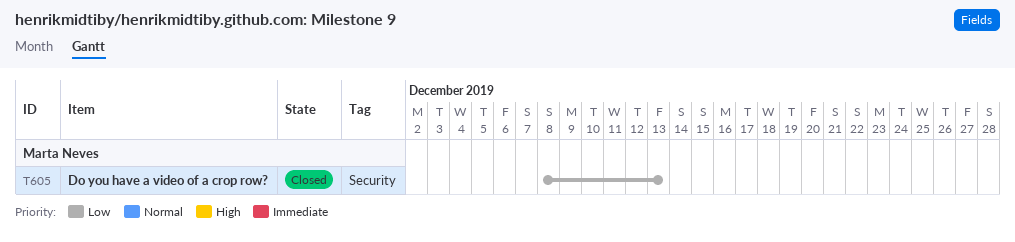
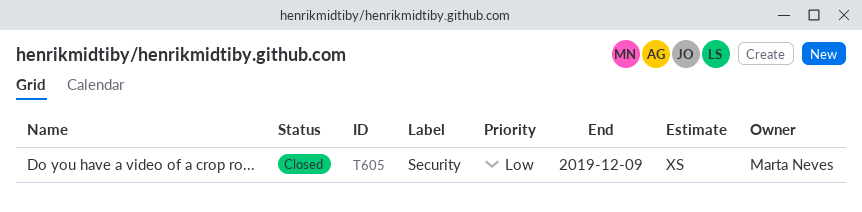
T605, due: Dec 13 -> Dec 9

